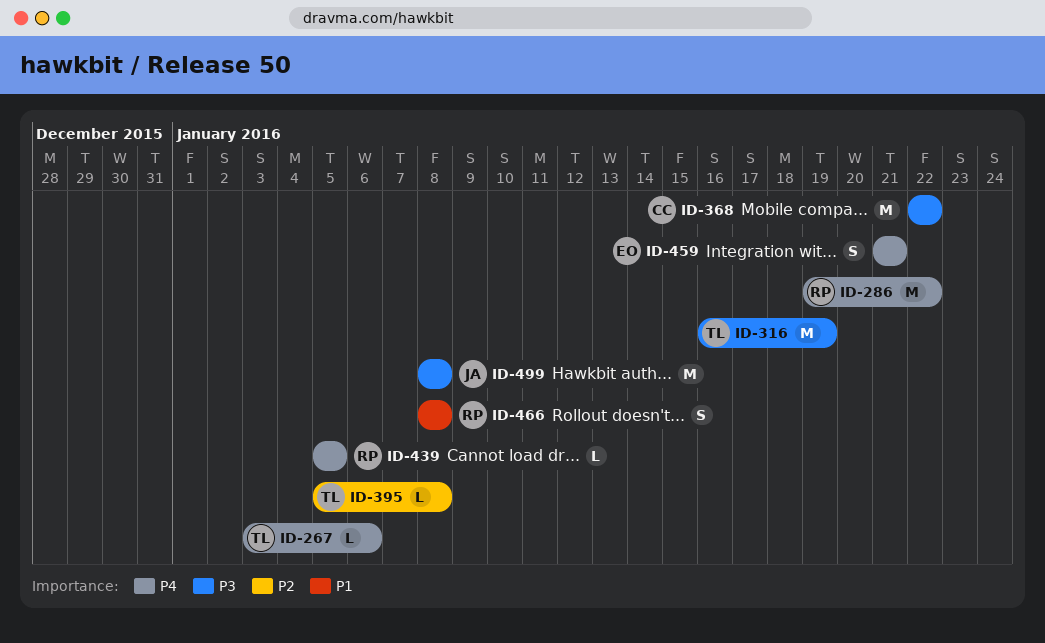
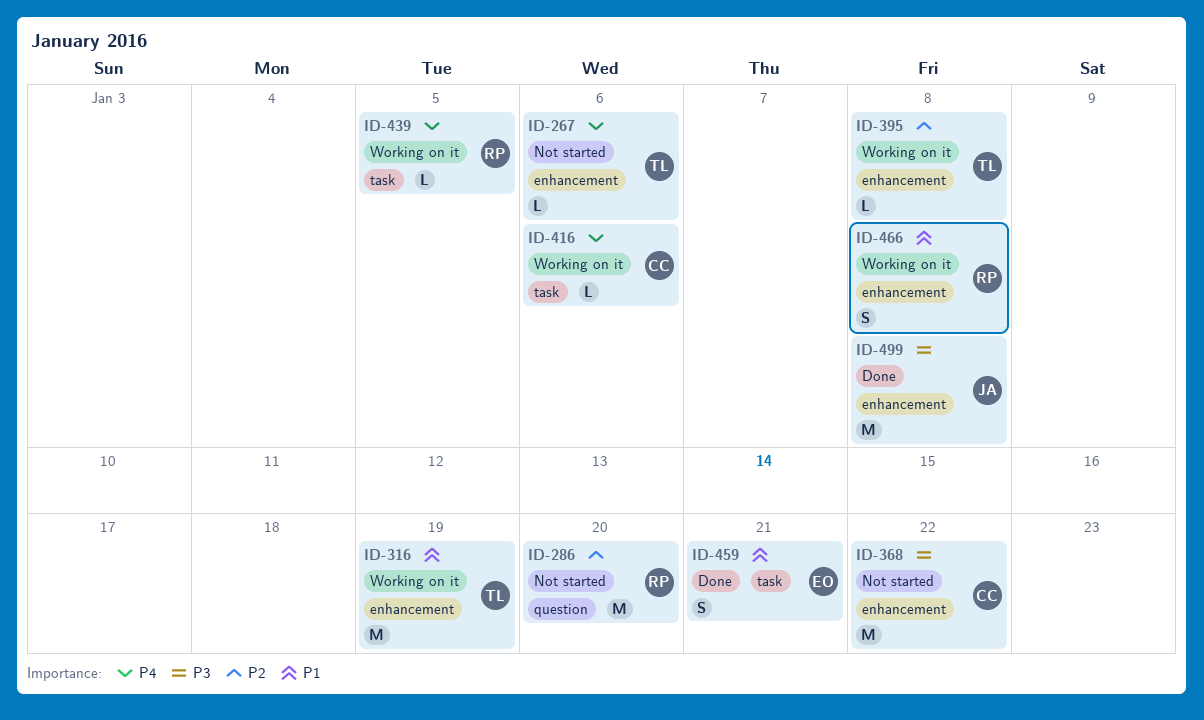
ID-286, priority: P4 -> P2
ID-286, due: Jan 22 -> Jan 20
ID-316, priority: P3 -> P1
ID-416: none -> present
ID-459, priority: P4 -> P1

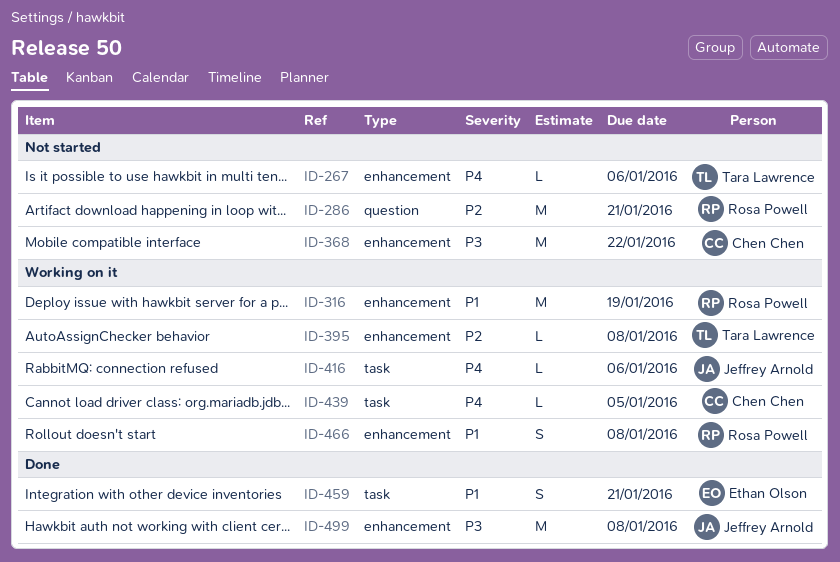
ID-286, due: Jan 20 -> Jan 21
ID-316, owner: Tara Lawrence -> Rosa Powell
ID-416, owner: Chen Chen -> Jeffrey Arnold
ID-439, owner: Rosa Powell -> Chen Chen

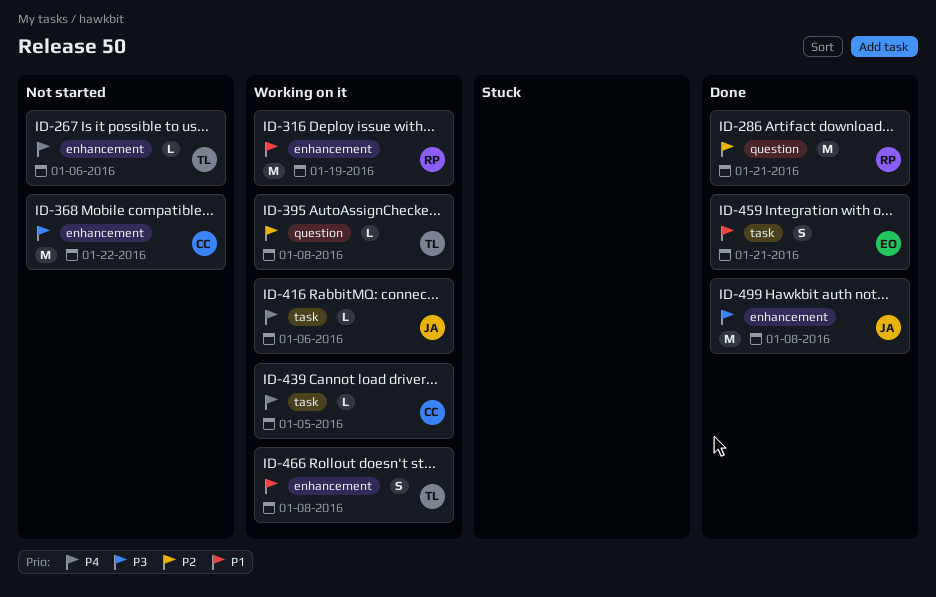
ID-286, status: Not started -> Done
ID-395, label: enhancement -> question
ID-466, owner: Rosa Powell -> Tara Lawrence

